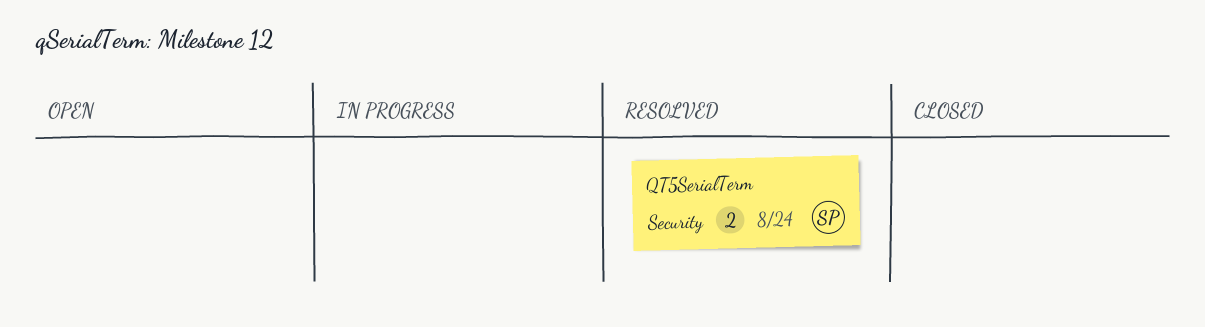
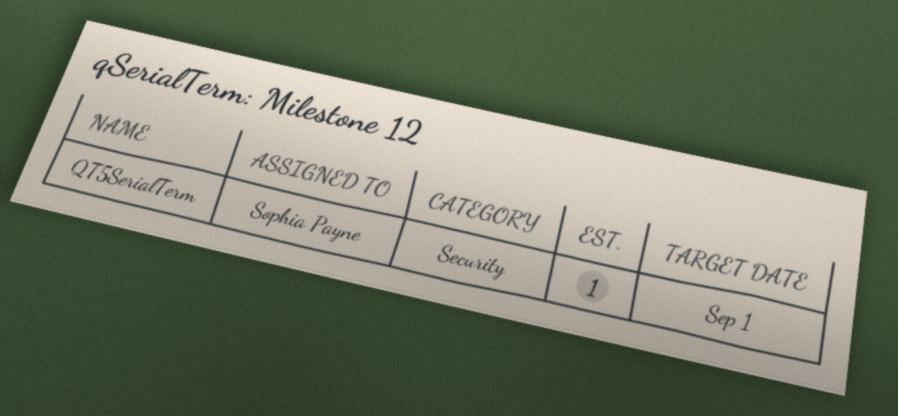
QT5SerialTerm, estimate: 2 -> 1
QT5SerialTerm, due: Aug 24 -> Sep 1

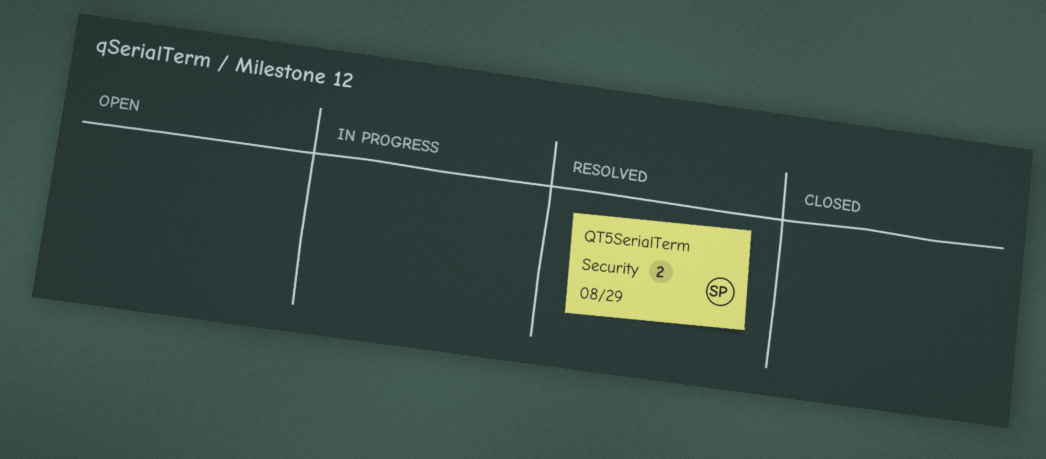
QT5SerialTerm, estimate: 1 -> 2
QT5SerialTerm, due: Sep 1 -> Aug 29

